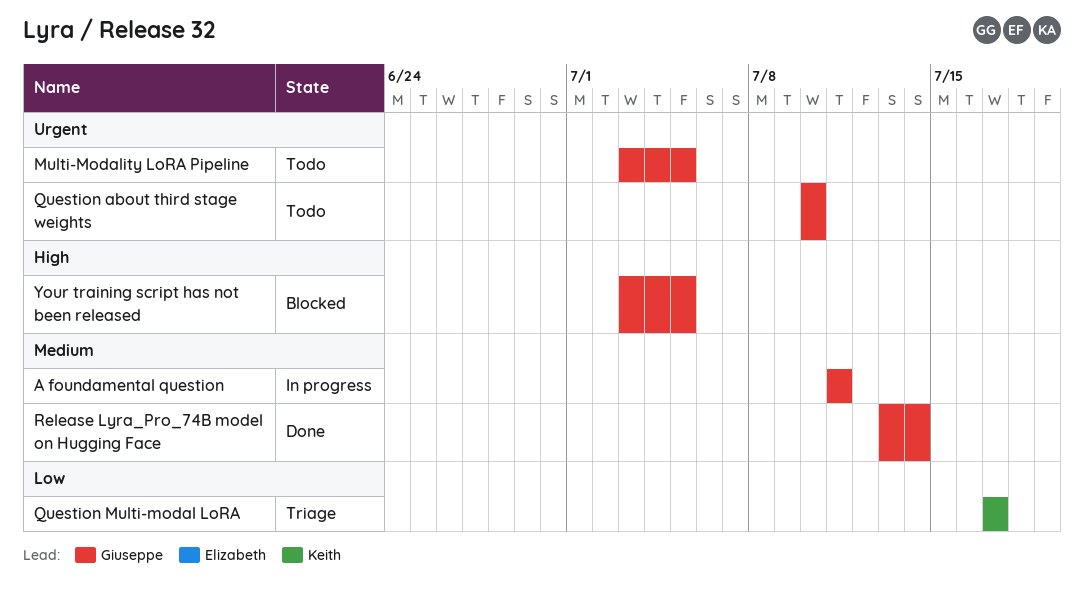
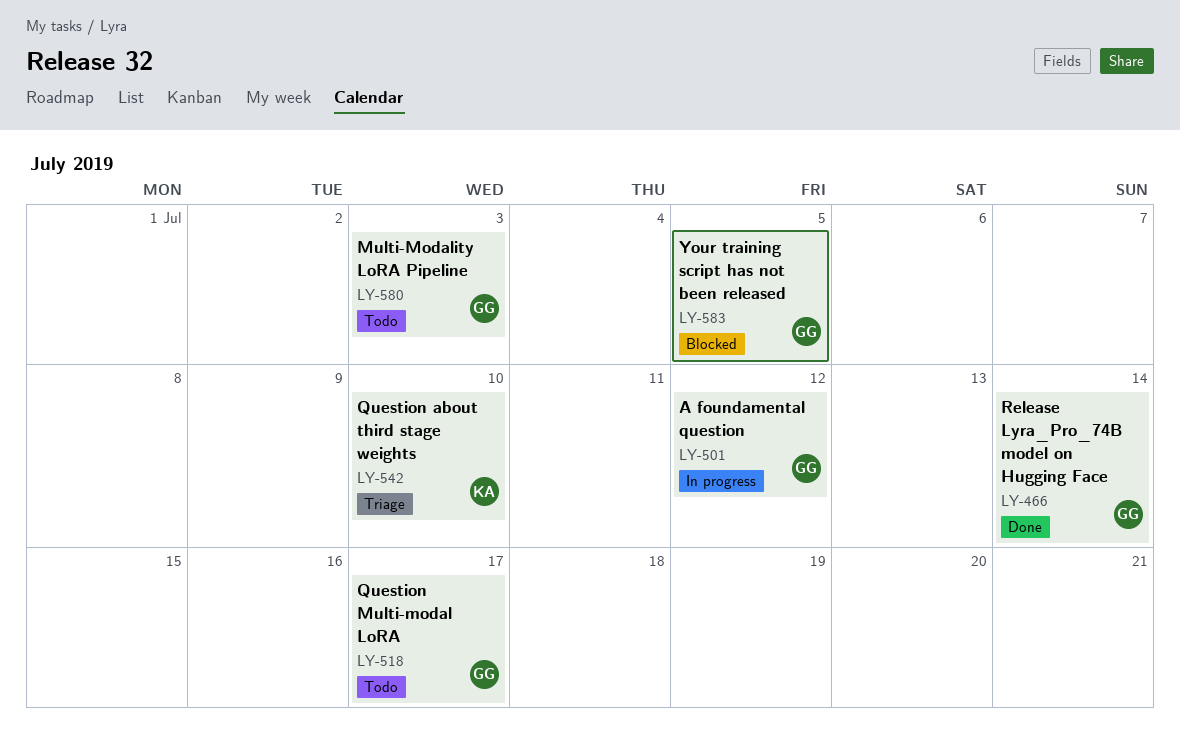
A foundamental question, due: Jul 11 -> Jul 12
Multi-Modality LoRA Pipeline, due: Jul 5 -> Jul 3
Question about third stage weights, status: Todo -> Triage
Question about third stage weights, owner: Giuseppe -> Keith
Question Multi-modal LoRA, status: Triage -> Todo
Question Multi-modal LoRA, owner: Keith -> Giuseppe

